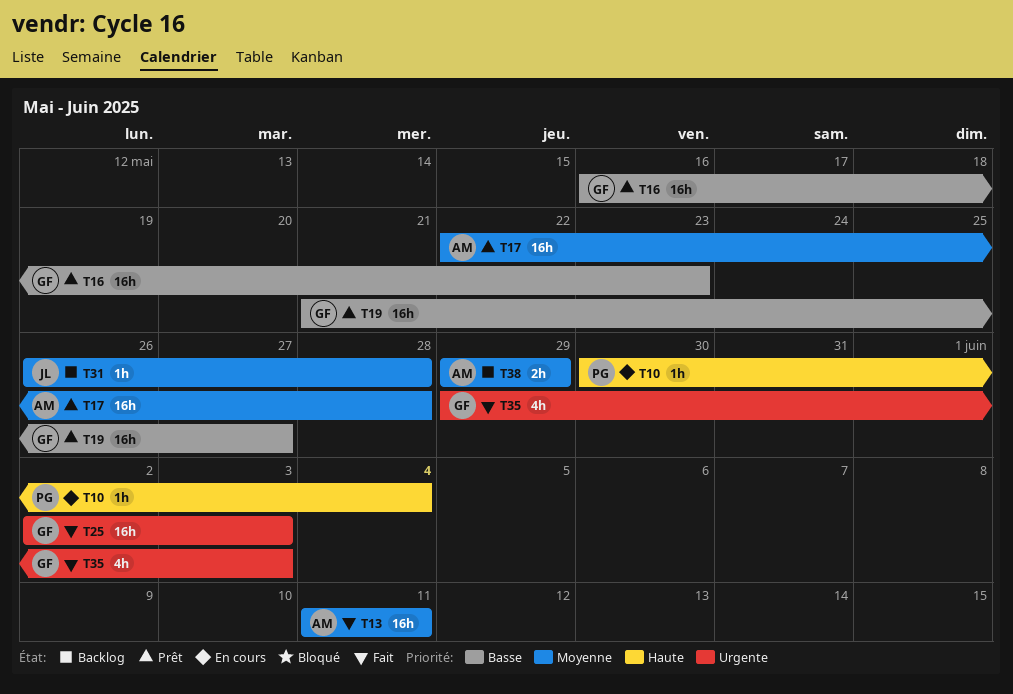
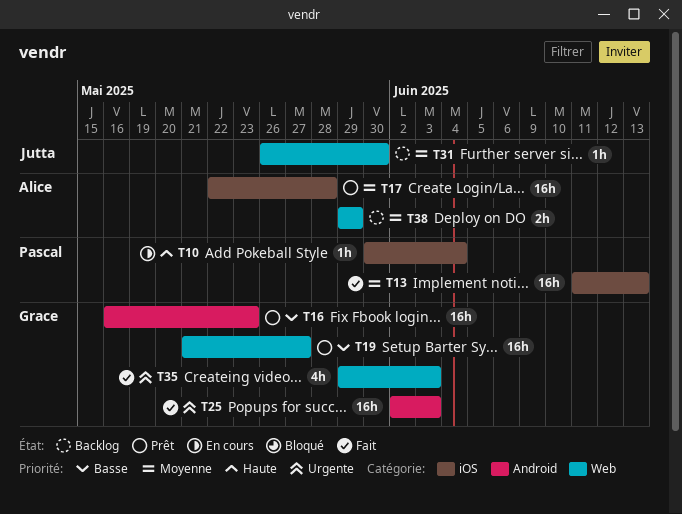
T13, owner: Alice -> Pascal
T13, due: Jun 11 -> Jun 13
T31, due: May 28 -> May 30

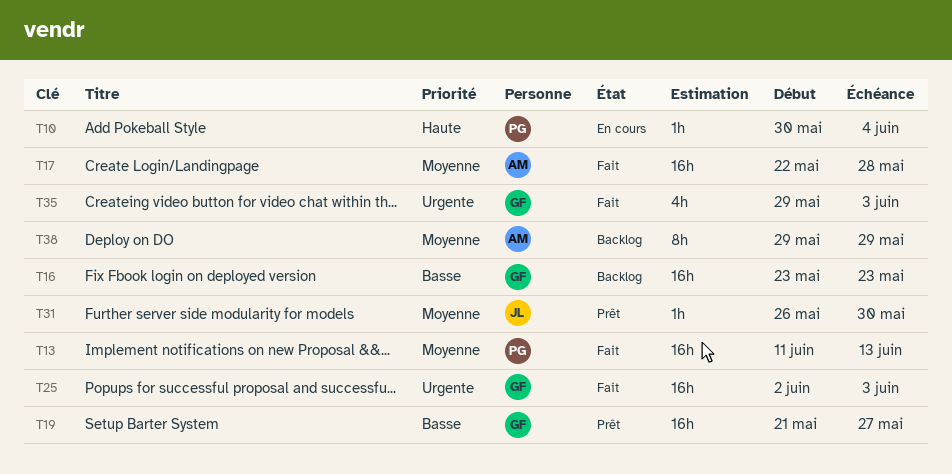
T16, status: Prêt -> Backlog
T16, start: May 16 -> May 23
T17, status: Prêt -> Fait
T31, status: Backlog -> Prêt
T38, estimate: 2h -> 8h

